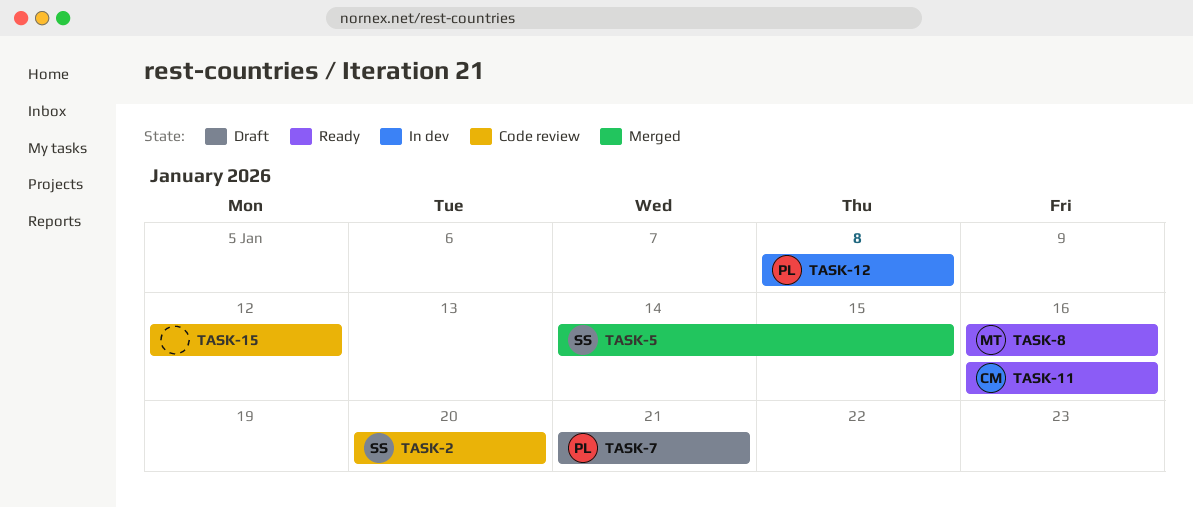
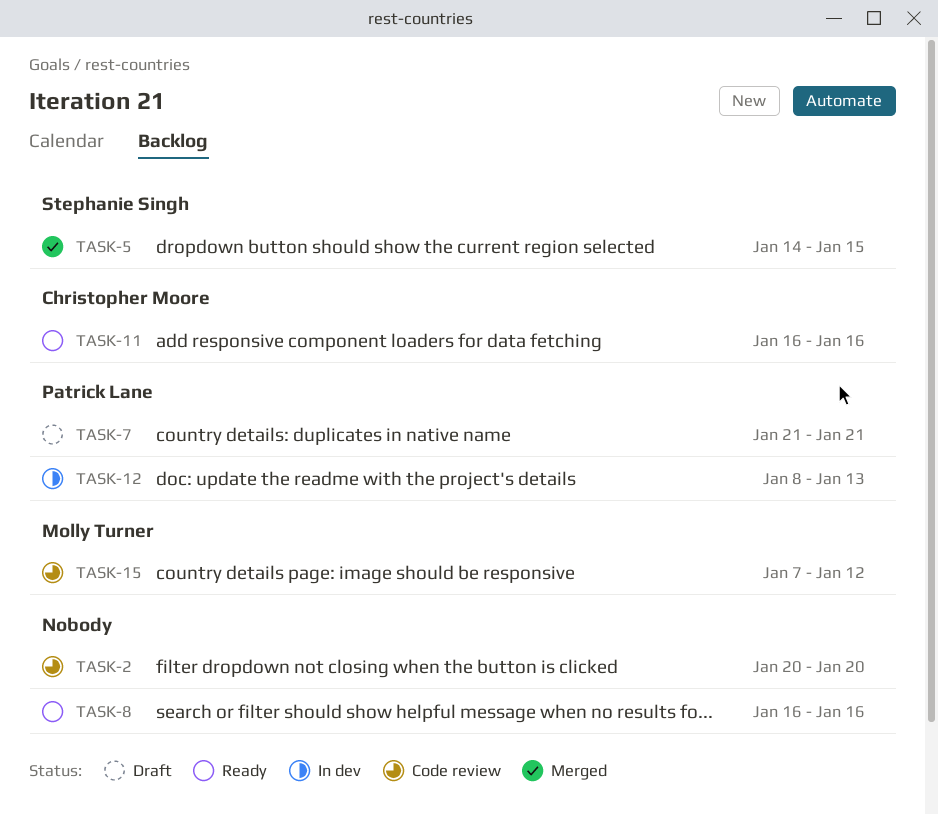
TASK-2, owner: Stephanie Singh -> none
TASK-8, owner: Molly Turner -> none
TASK-12, due: Jan 8 -> Jan 13
TASK-15, owner: none -> Molly Turner
TASK-15, start: Jan 12 -> Jan 7

